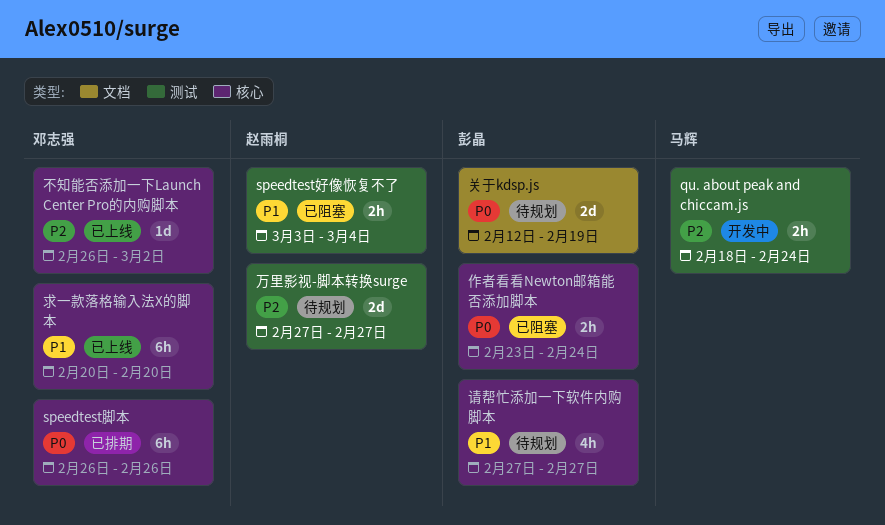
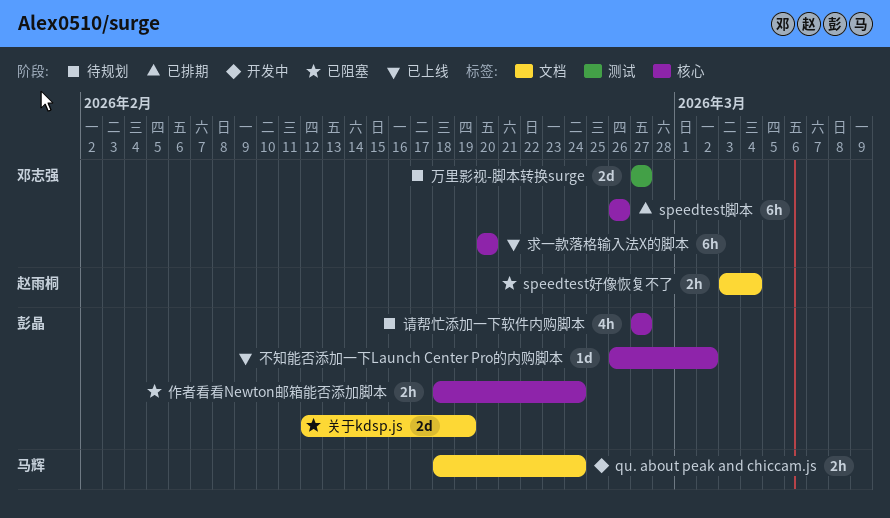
qu. about peak and chiccam.js, label: 测试 -> 文档
speedtest好像恢复不了, label: 测试 -> 文档
万里影视-脚本转换surge, owner: 赵雨桐 -> 邓志强
不知能否添加一下Launch Center Pro的内购脚本, owner: 邓志强 -> 彭晶
作者看看Newton邮箱能否添加脚本, start: Feb 23 -> Feb 18
关于kdsp.js, status: 待规划 -> 已阻塞

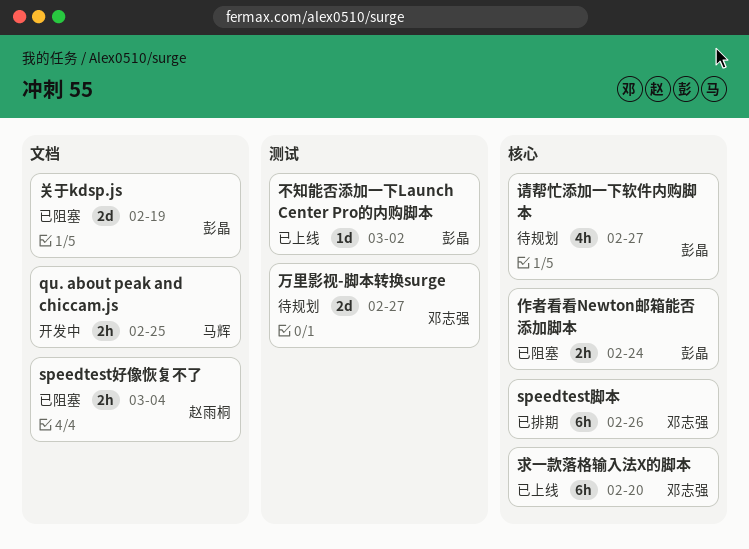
qu. about peak and chiccam.js, due: Feb 24 -> Feb 25
不知能否添加一下Launch Center Pro的内购脚本, label: 核心 -> 测试

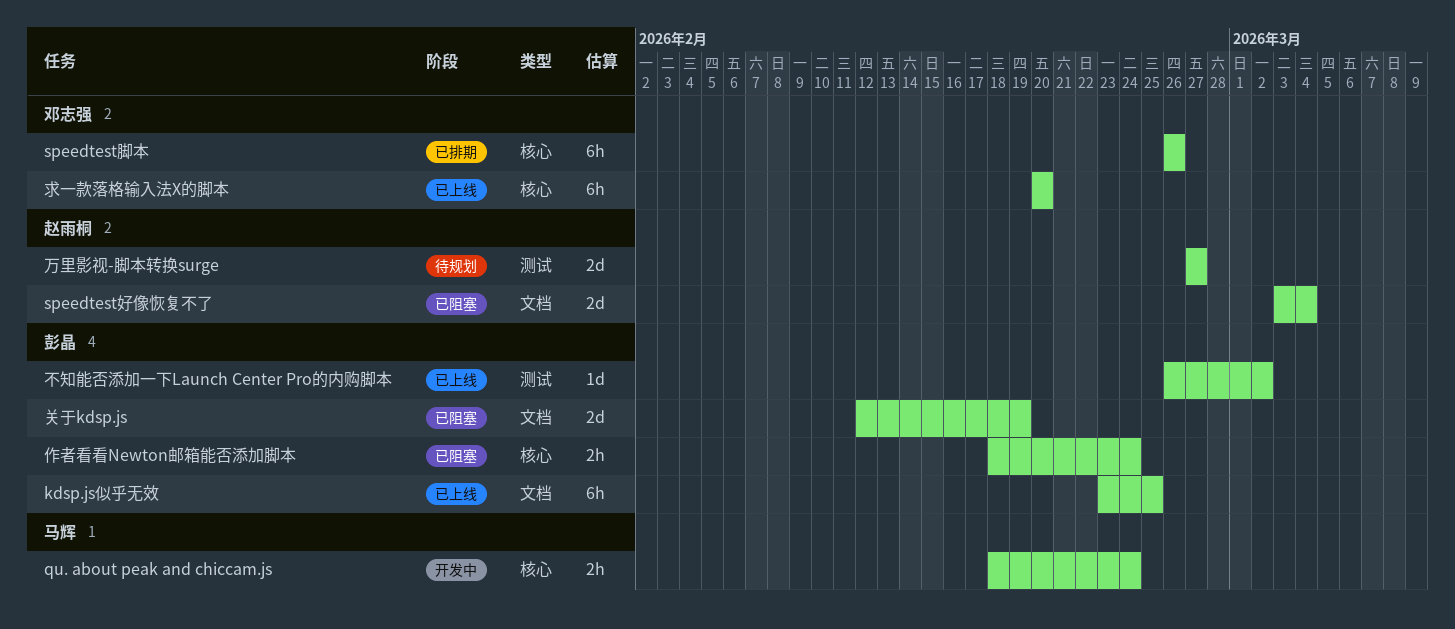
kdsp.js似乎无效: none -> present
qu. about peak and chiccam.js, label: 文档 -> 核心
qu. about peak and chiccam.js, due: Feb 25 -> Feb 24
speedtest好像恢复不了, estimate: 2h -> 2d
万里影视-脚本转换surge, owner: 邓志强 -> 赵雨桐
请帮忙添加一下软件内购脚本: present -> none

